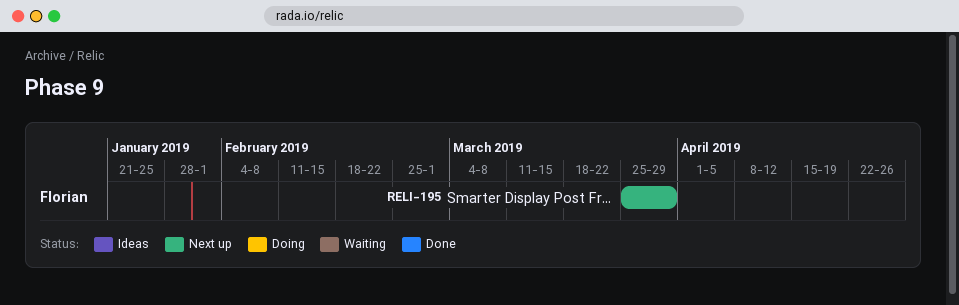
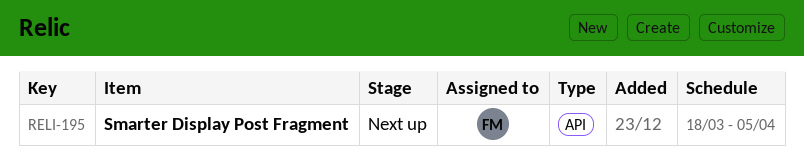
RELI-195, start: Mar 25 -> Mar 18
RELI-195, due: Mar 29 -> Apr 5

